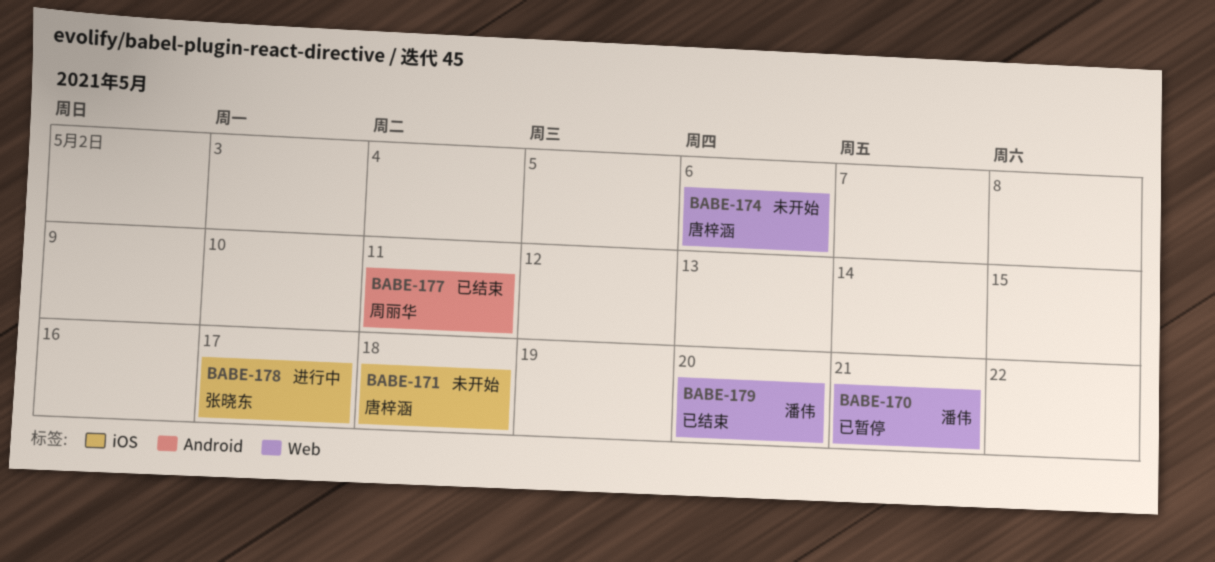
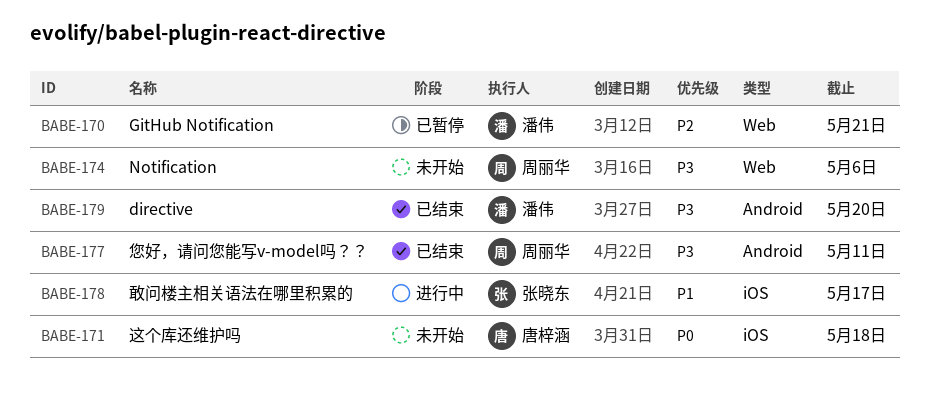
BABE-174, owner: 唐梓涵 -> 周丽华
BABE-179, label: Web -> Android

